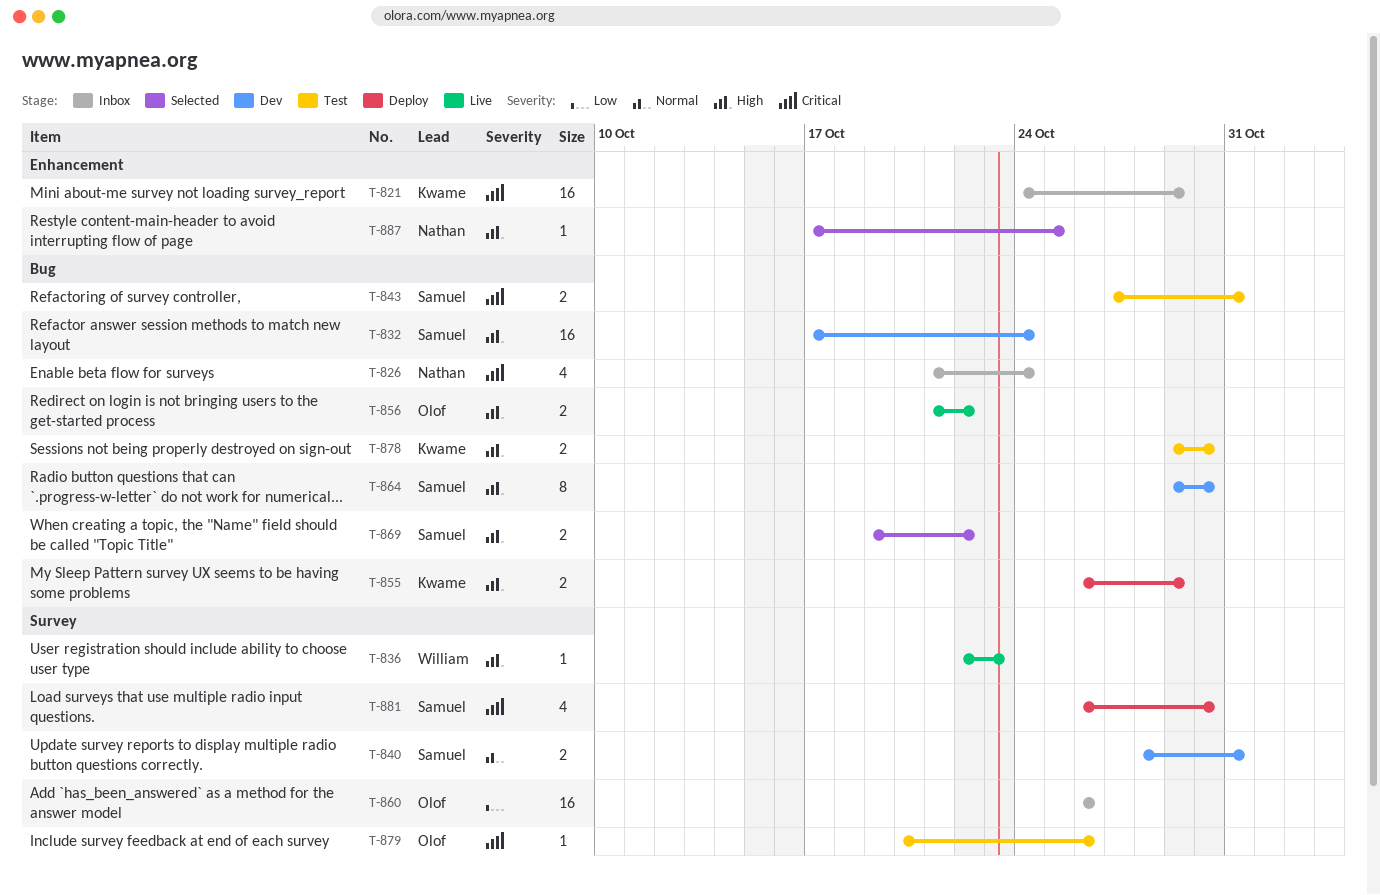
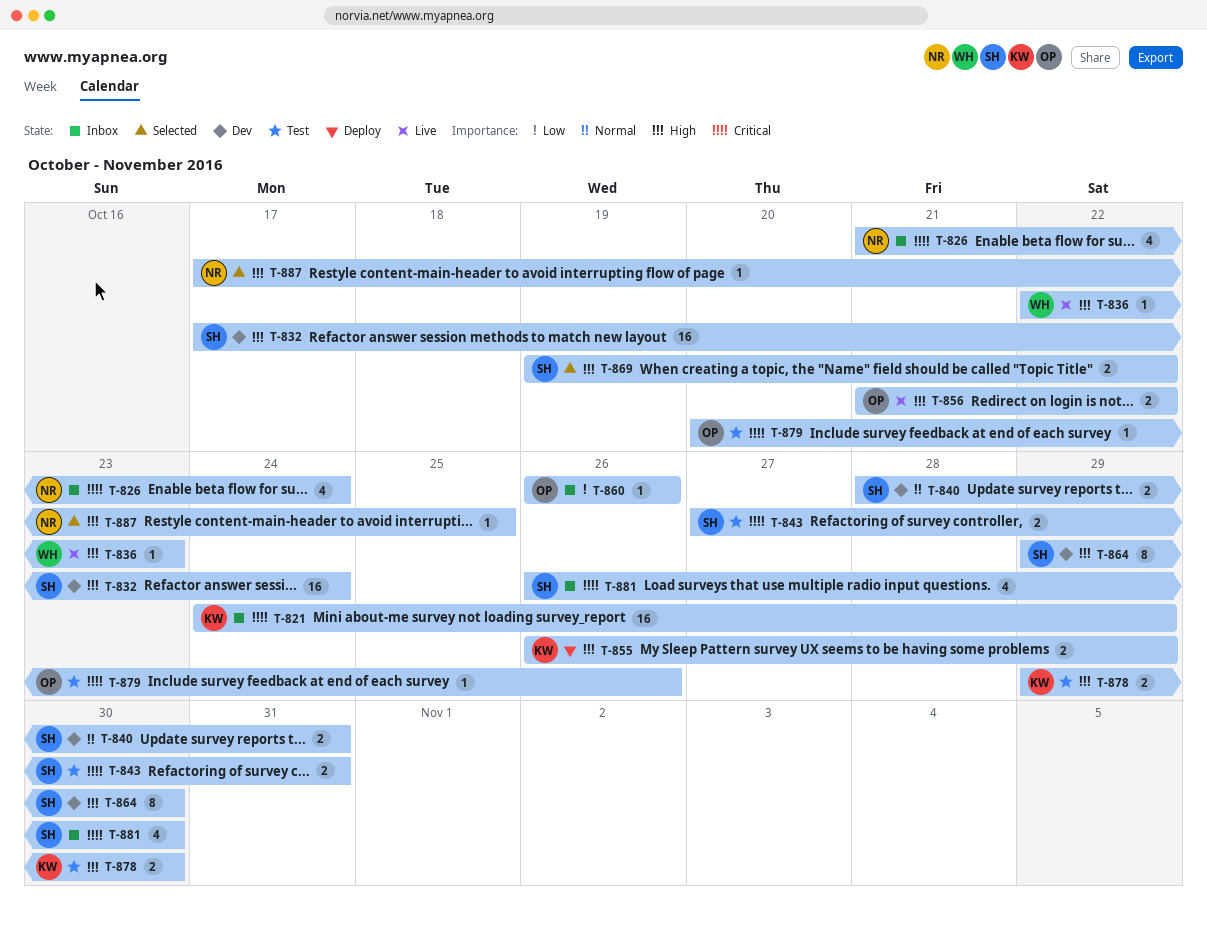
T-860, estimate: 16 -> 1
T-881, status: Deploy -> Inbox

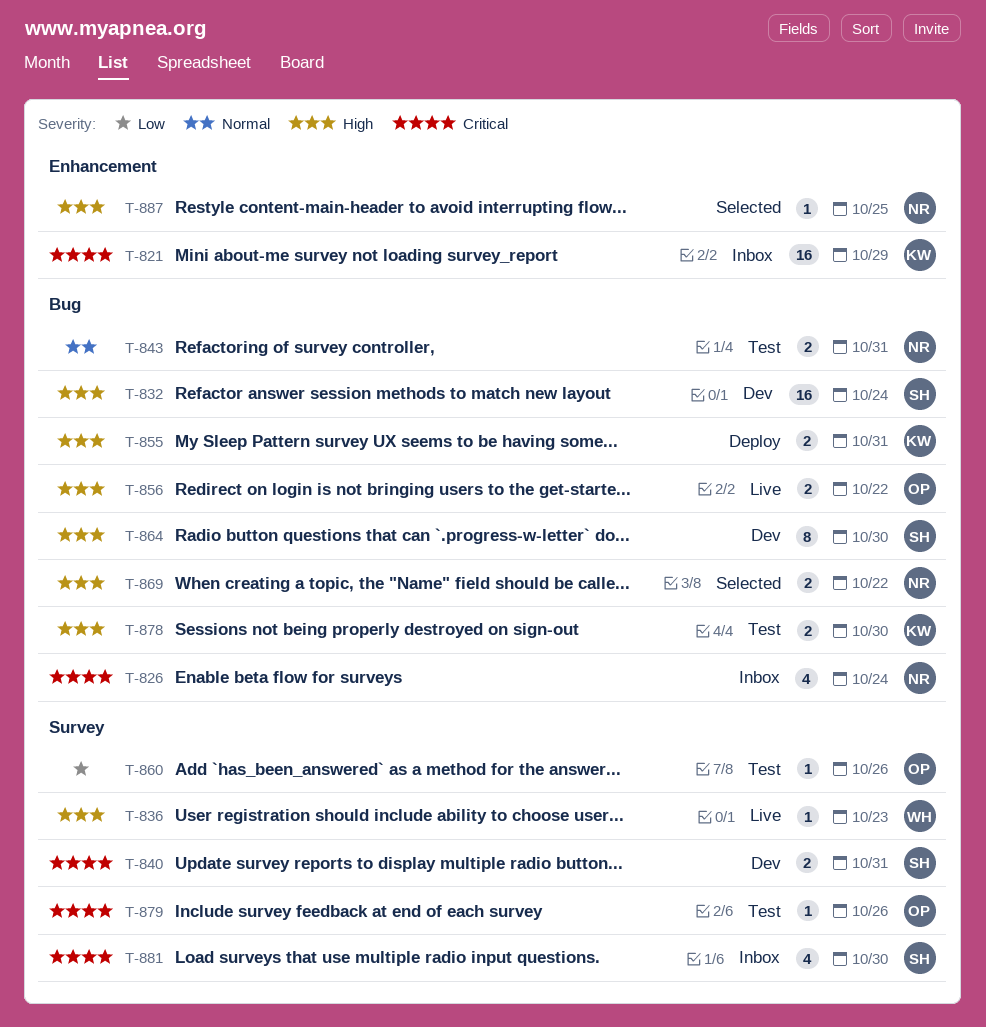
T-840, priority: Normal -> Critical
T-843, owner: SH -> NR
T-843, priority: Critical -> Normal
T-855, due: Oct 29 -> Oct 31
T-860, status: Inbox -> Test
T-869, owner: SH -> NR

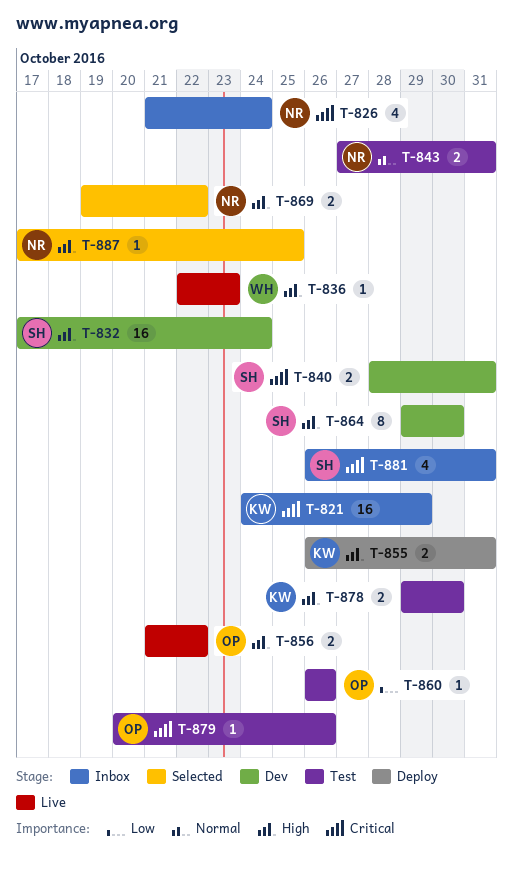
T-881, due: Oct 30 -> Oct 31

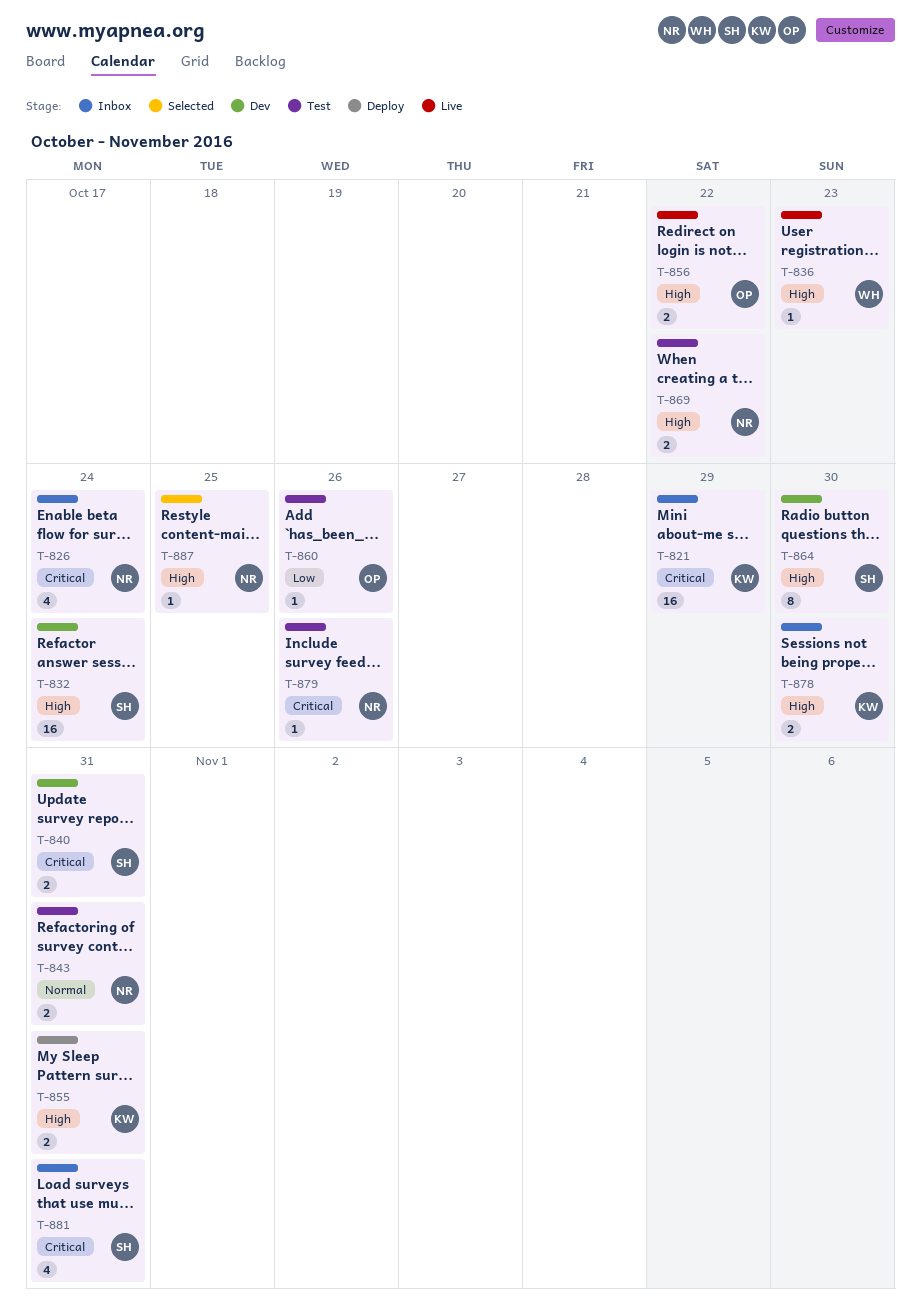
T-869, status: Selected -> Test
T-878, status: Test -> Inbox
T-879, owner: OP -> NR

